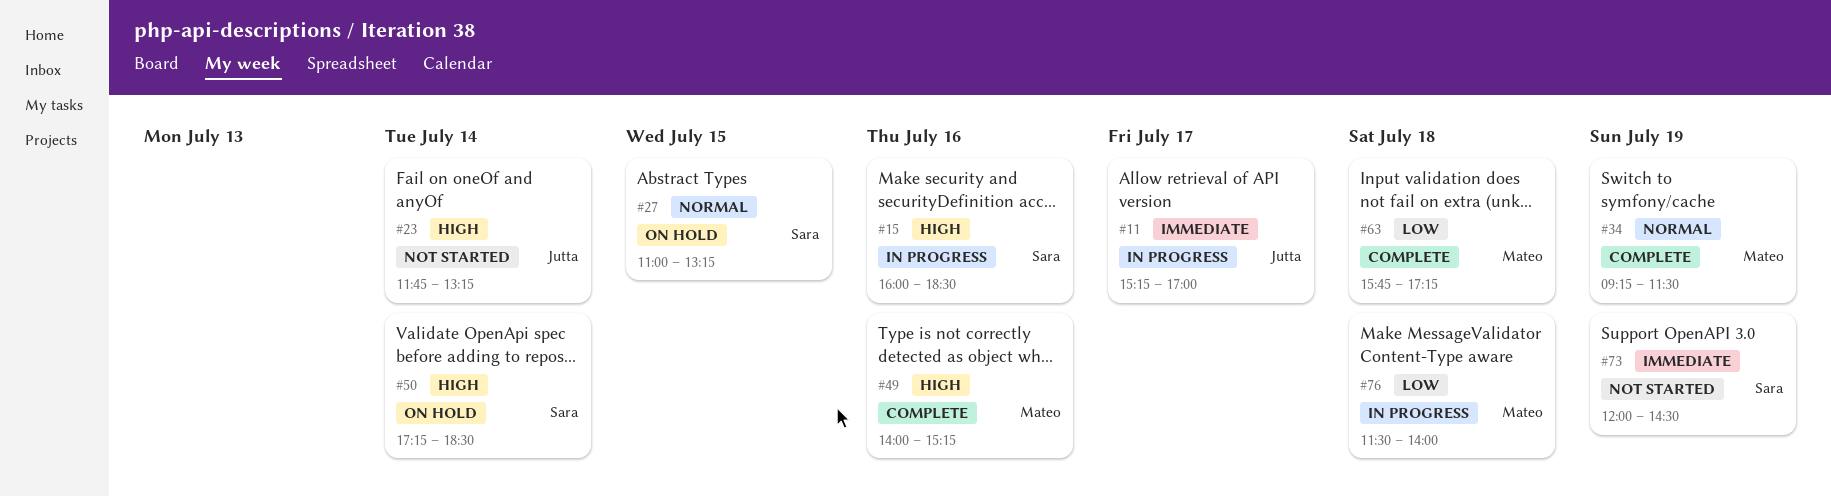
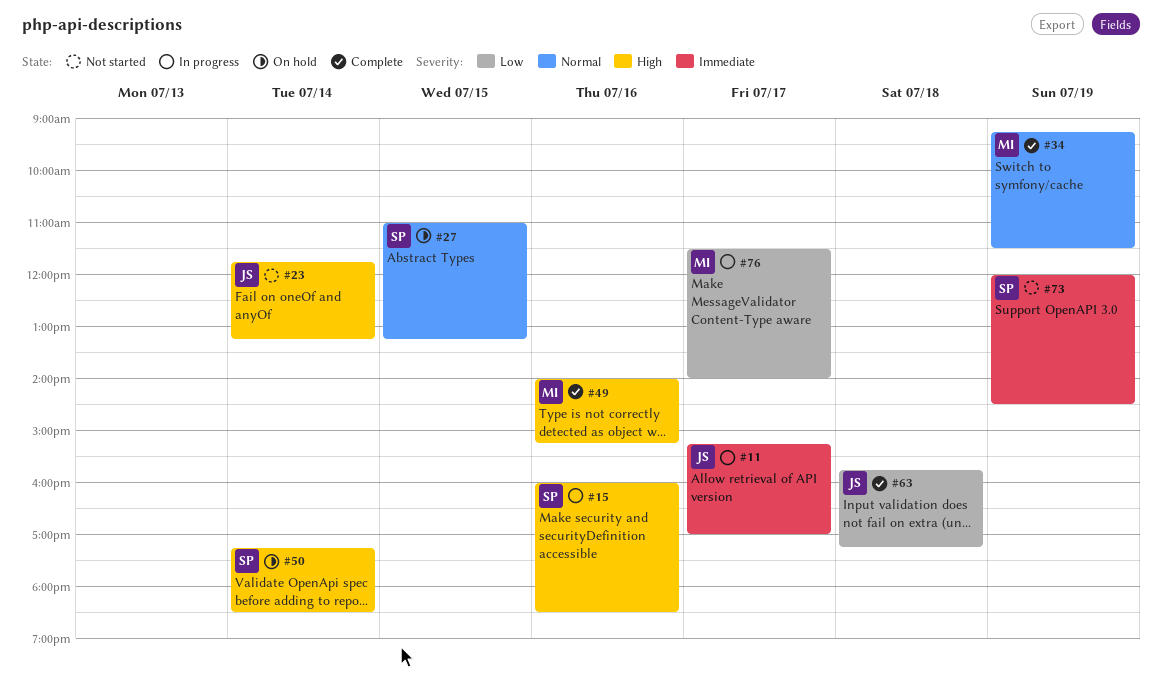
#63, owner: Mateo -> Jutta
#76, day: Jul 18 -> Jul 17

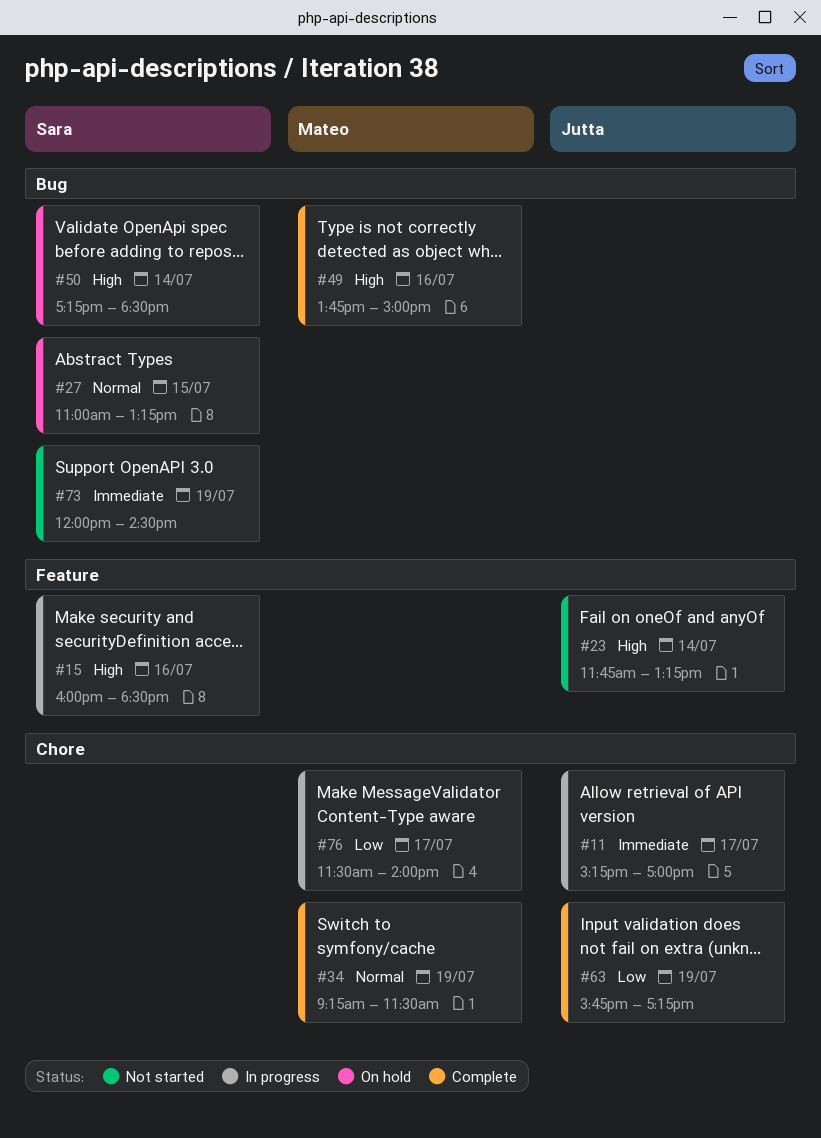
#49, begins: 14:00 -> 13:45
#49, ends: 15:15 -> 15:00
#63, day: Jul 18 -> Jul 19

